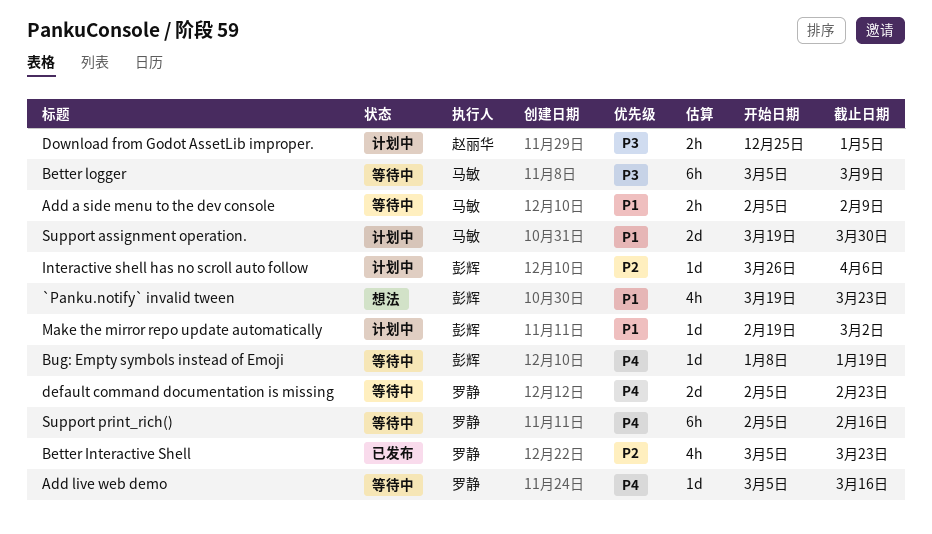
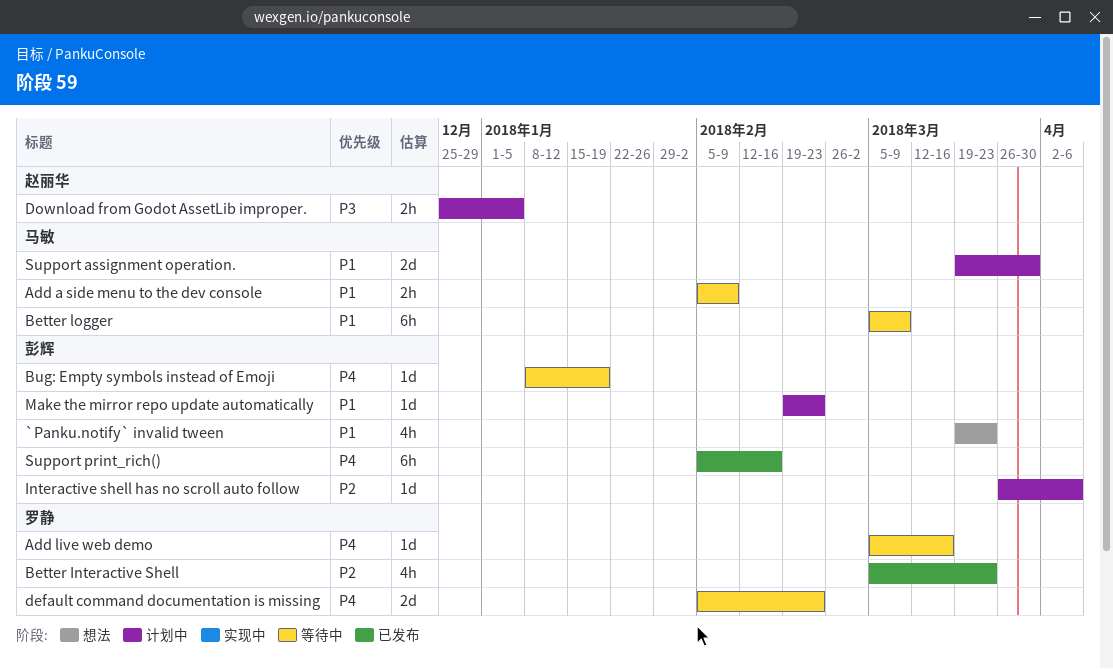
Better logger, priority: P3 -> P1
Make the mirror repo update automatically, due: Mar 2 -> Feb 23
Support print_rich(), status: 等待中 -> 已发布
Support print_rich(), owner: 罗静 -> 彭辉

